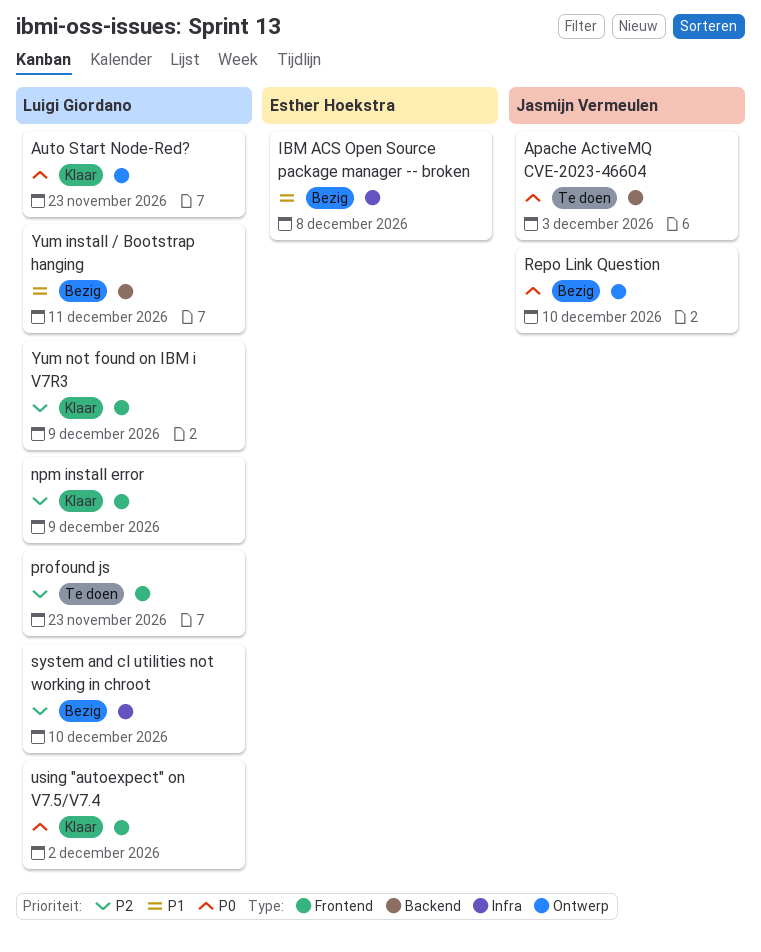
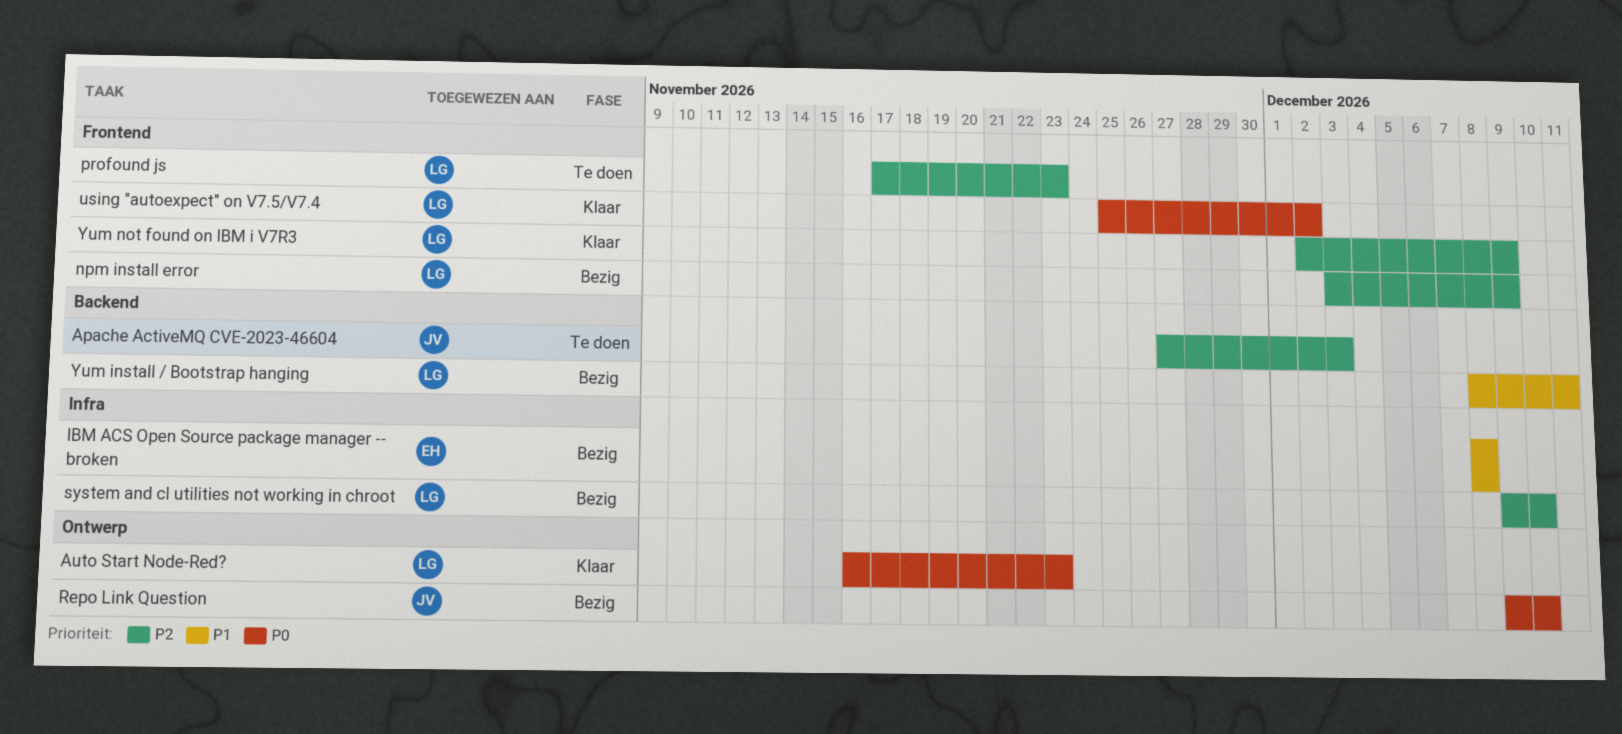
Apache ActiveMQ CVE-2023-46604, priority: P0 -> P2
npm install error, status: Klaar -> Bezig

